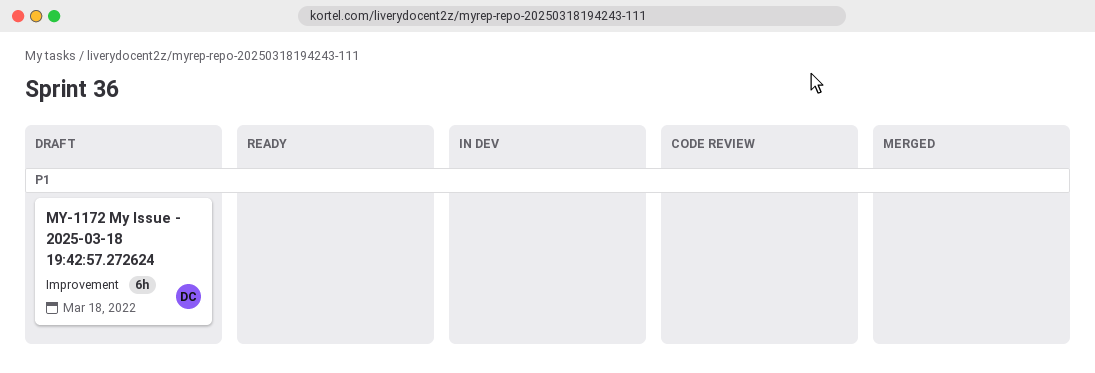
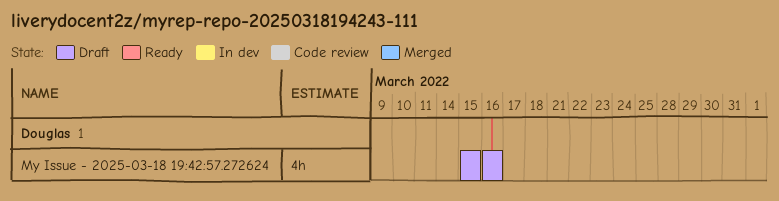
My Issue - 2025-03-18 19:42:57.272624, estimate: 6h -> 4h
My Issue - 2025-03-18 19:42:57.272624, due: Mar 18 -> Mar 16

